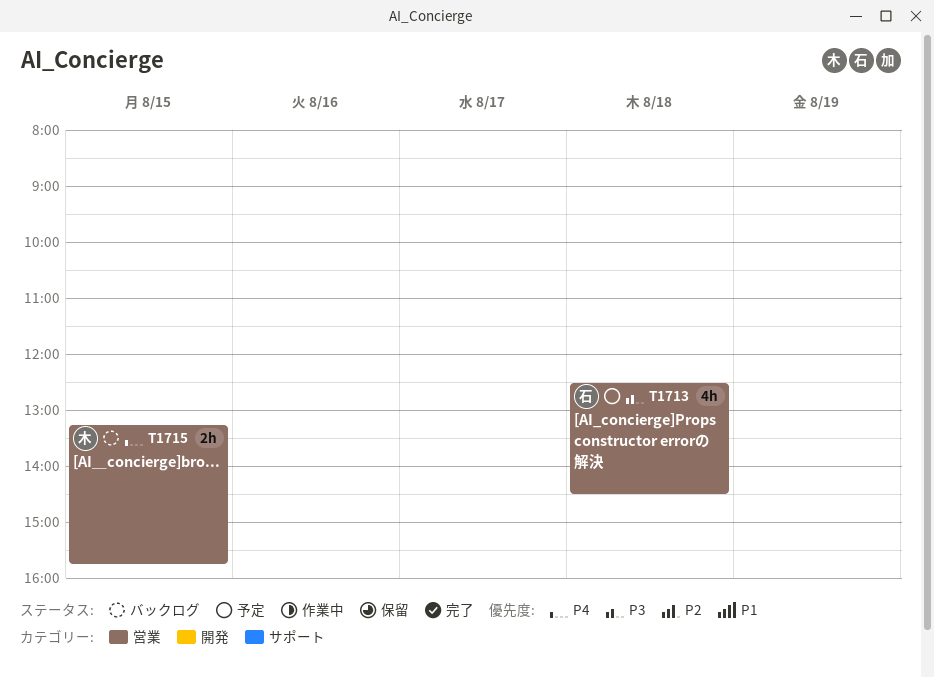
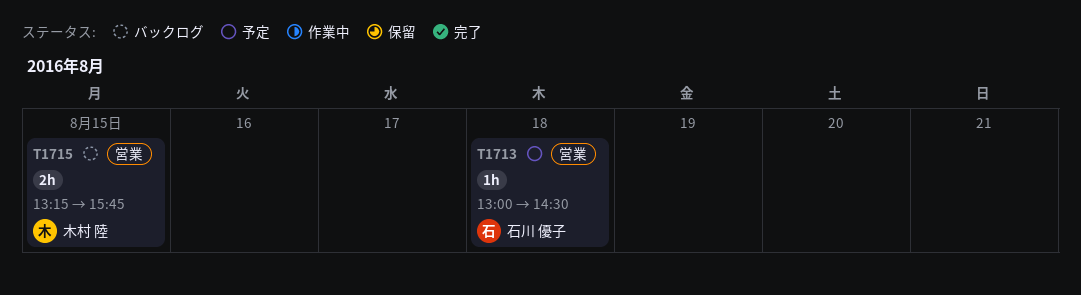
T1713, estimate: 4h -> 1h
T1713, begins: 12:30 -> 13:00

